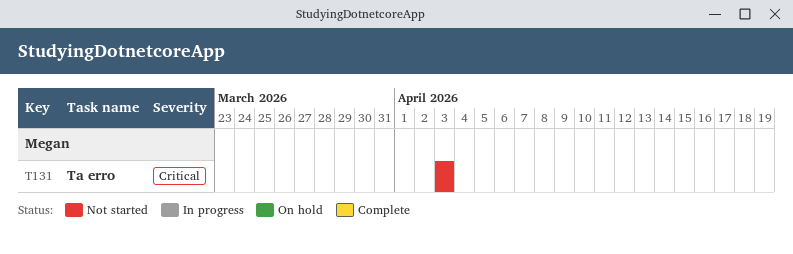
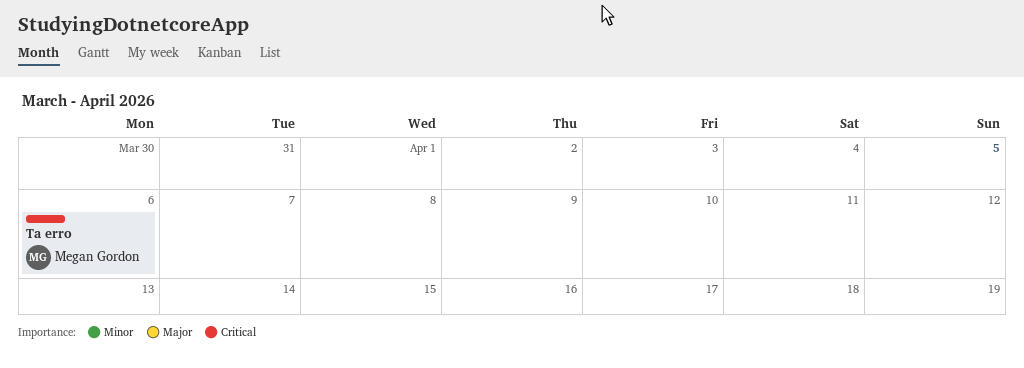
Ta erro, due: Apr 3 -> Apr 6

